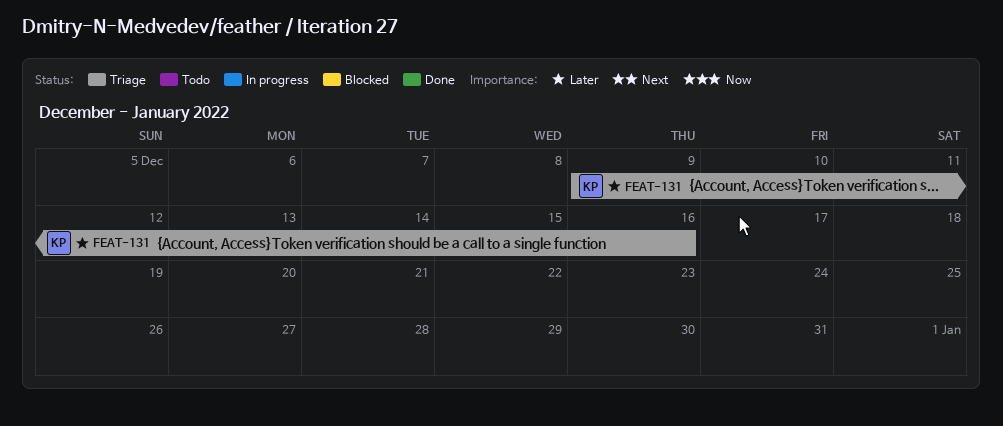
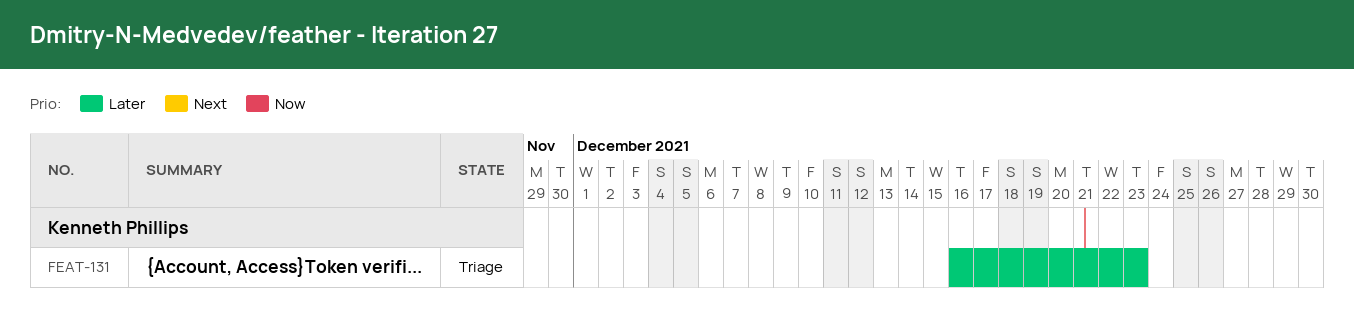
FEAT-131, start: Dec 9 -> Dec 16
FEAT-131, due: Dec 16 -> Dec 23

